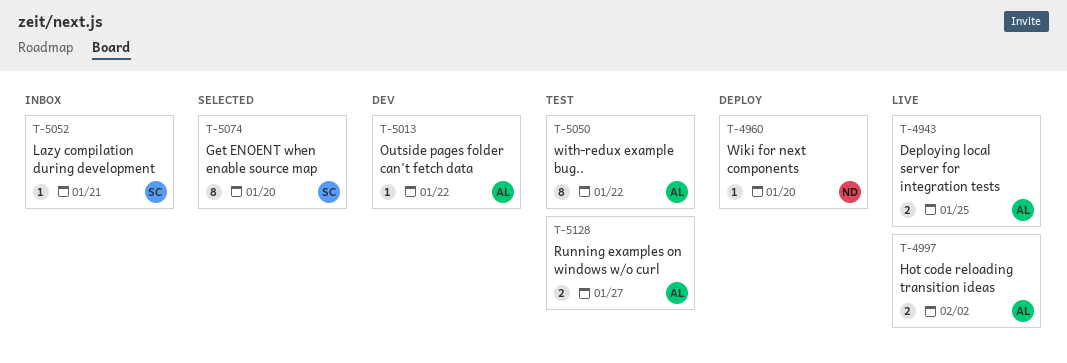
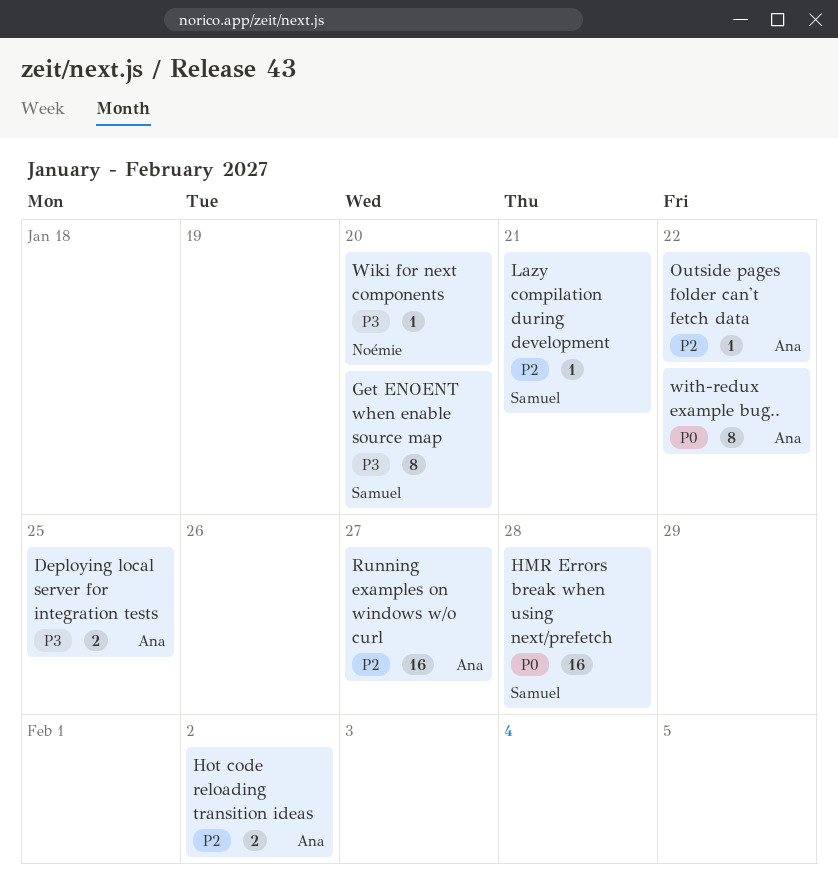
HMR Errors break when using next/prefetch: none -> present
Running examples on windows w/o curl, estimate: 2 -> 16

